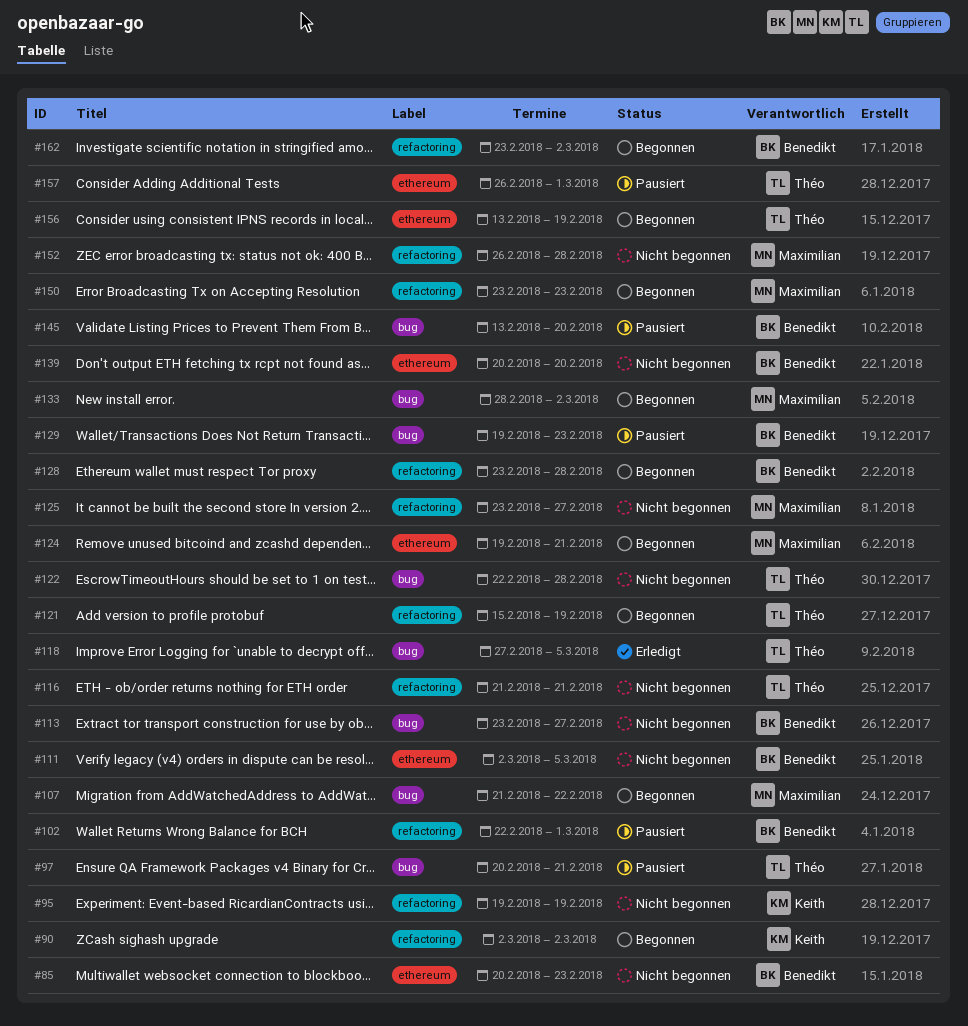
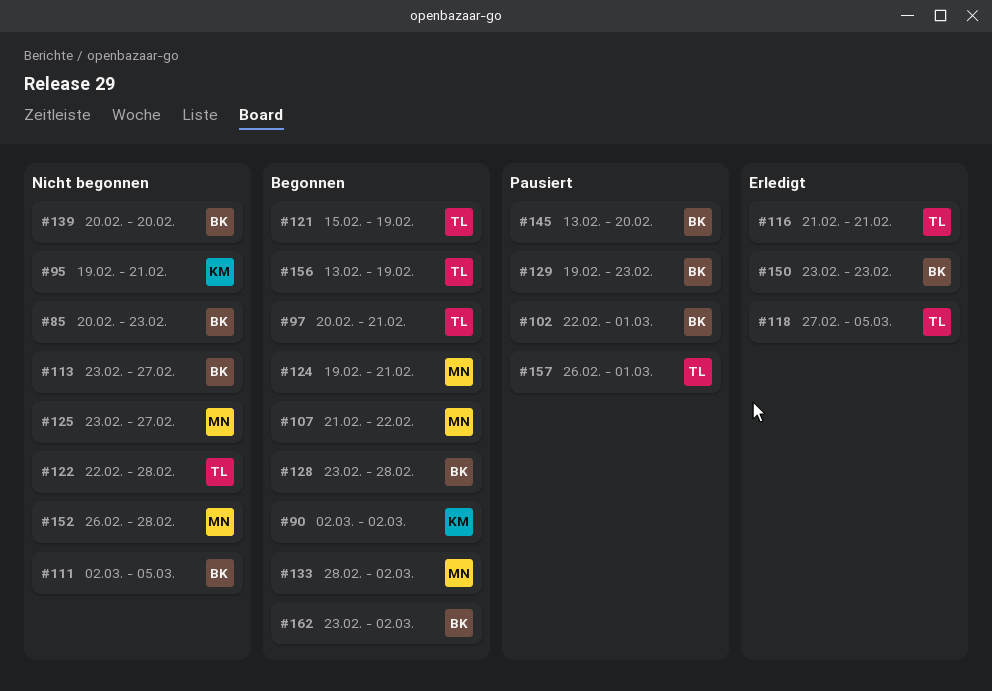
#95, due: Feb 19 -> Feb 21
#97, status: Pausiert -> Begonnen
#116, status: Nicht begonnen -> Erledigt
#150, status: Begonnen -> Erledigt
#150, owner: Maximilian -> Benedikt

